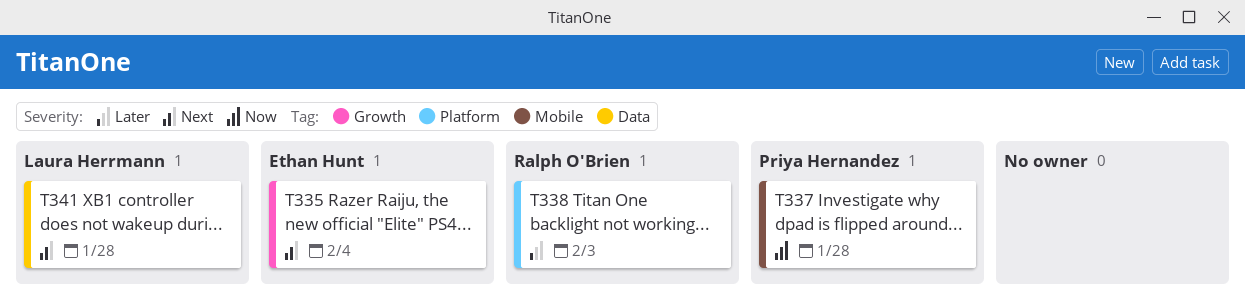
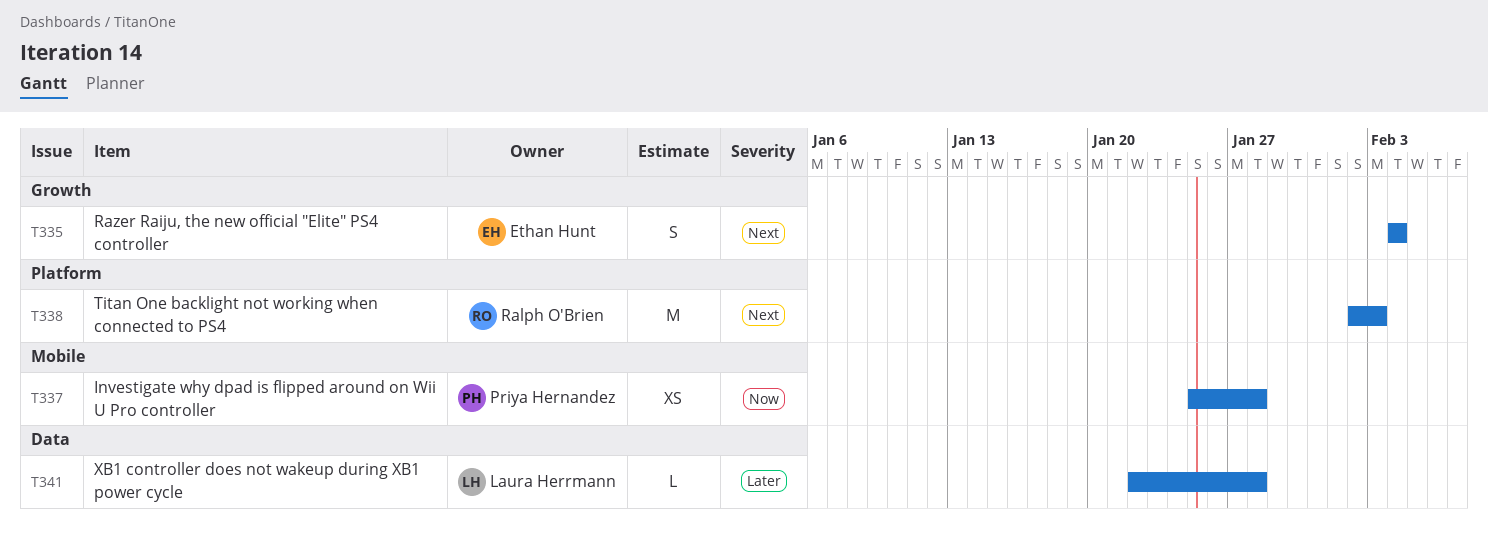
T338, priority: Later -> Next
T341, priority: Next -> Later

